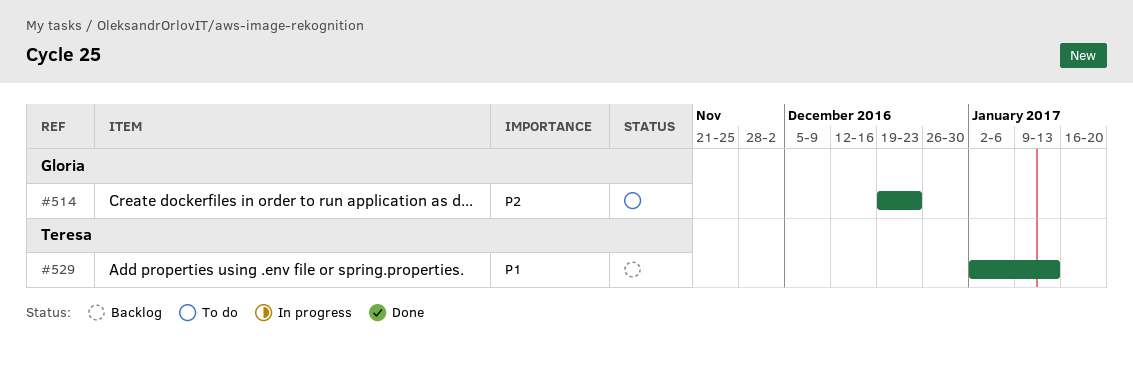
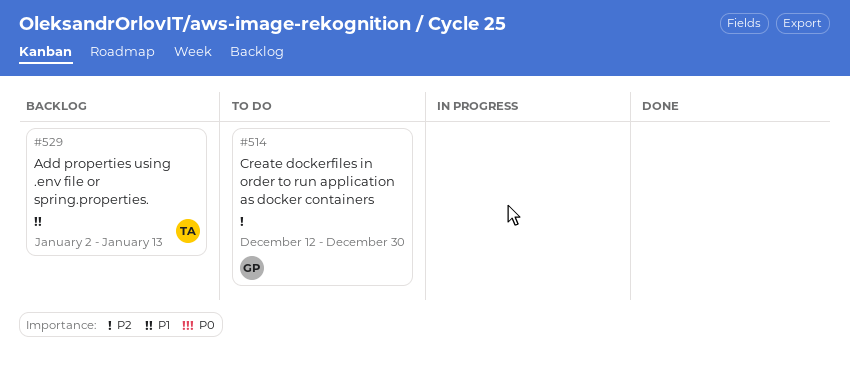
#514, start: Dec 19 -> Dec 12
#514, due: Dec 23 -> Dec 30

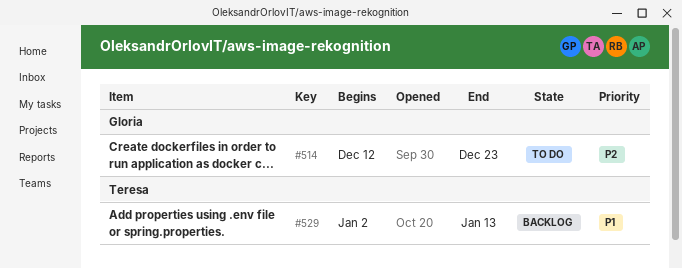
#514, due: Dec 30 -> Dec 23

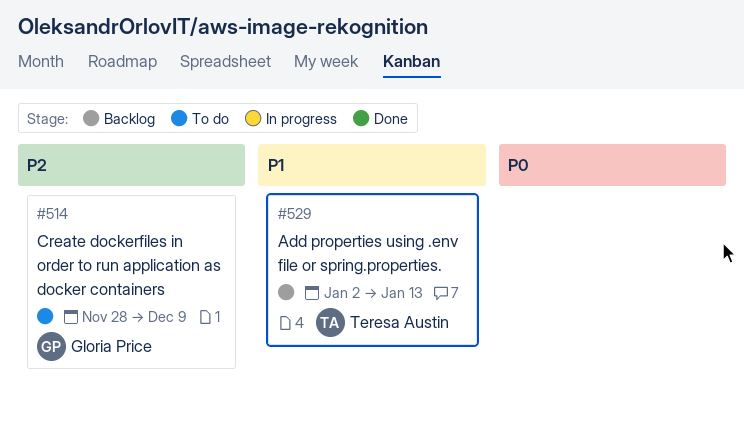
#514, start: Dec 12 -> Nov 28
#514, due: Dec 23 -> Dec 9

